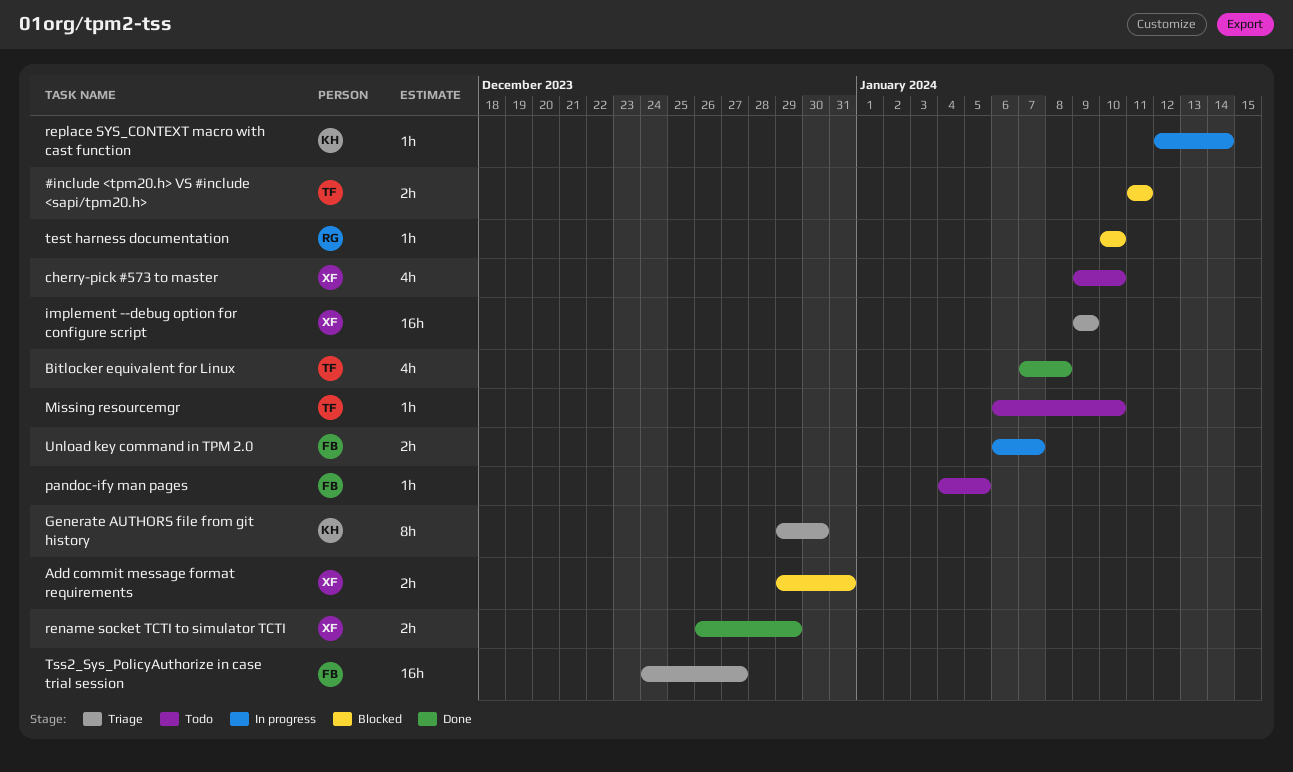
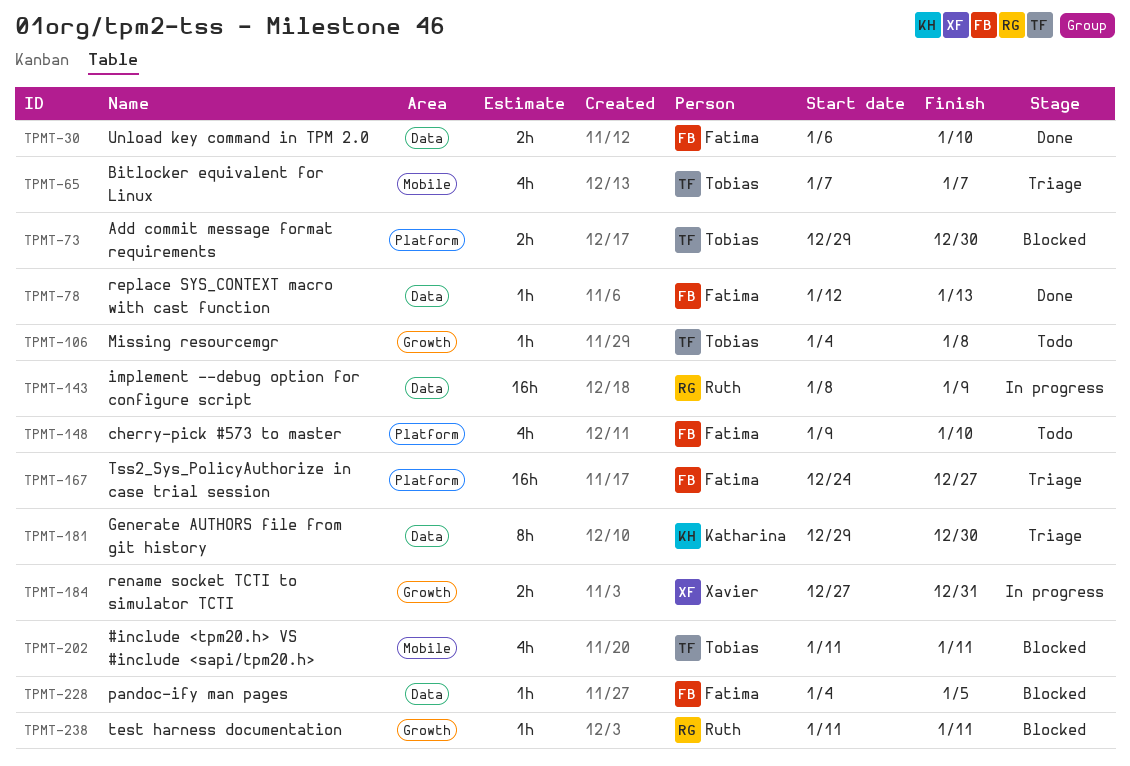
#include <tpm20.h> VS #include <sapi/tpm20.h>, estimate: 2h -> 4h
Add commit message format requirements, owner: Xavier -> Tobias
Add commit message format requirements, due: Dec 31 -> Dec 30
Bitlocker equivalent for Linux, status: Done -> Triage
Bitlocker equivalent for Linux, due: Jan 8 -> Jan 7
cherry-pick #573 to master, owner: Xavier -> Fatima
implement --debug option for configure script, status: Triage -> In progress
implement --debug option for configure script, owner: Xavier -> Ruth
implement --debug option for configure script, start: Jan 9 -> Jan 8
Missing resourcemgr, start: Jan 6 -> Jan 4
Missing resourcemgr, due: Jan 10 -> Jan 8
pandoc-ify man pages, status: Todo -> Blocked
rename socket TCTI to simulator TCTI, status: Done -> In progress
rename socket TCTI to simulator TCTI, start: Dec 26 -> Dec 27
rename socket TCTI to simulator TCTI, due: Dec 29 -> Dec 31
replace SYS_CONTEXT macro with cast function, status: In progress -> Done
replace SYS_CONTEXT macro with cast function, owner: Katharina -> Fatima
replace SYS_CONTEXT macro with cast function, due: Jan 14 -> Jan 13
test harness documentation, start: Jan 10 -> Jan 11
test harness documentation, due: Jan 10 -> Jan 11
Unload key command in TPM 2.0, status: In progress -> Done
Unload key command in TPM 2.0, due: Jan 7 -> Jan 10

